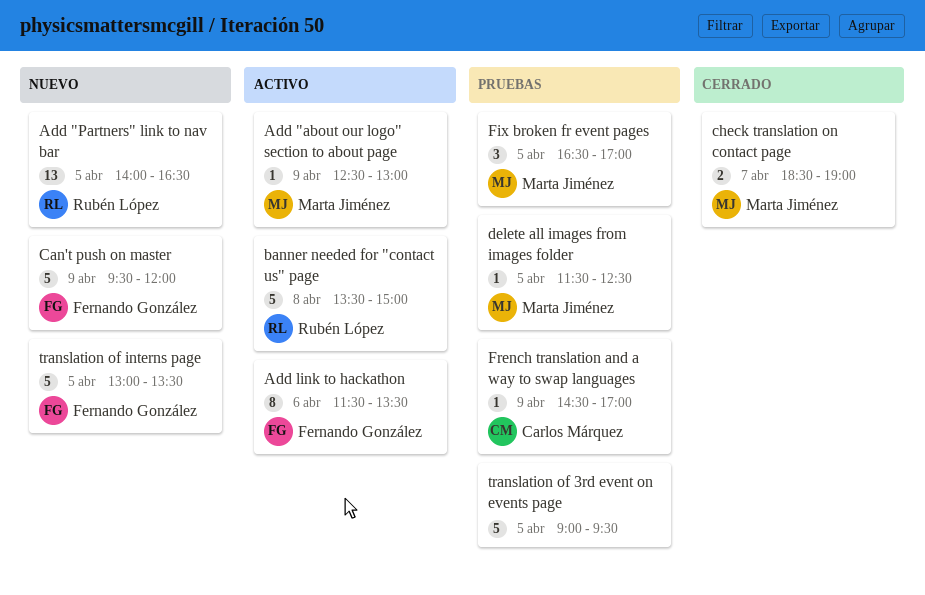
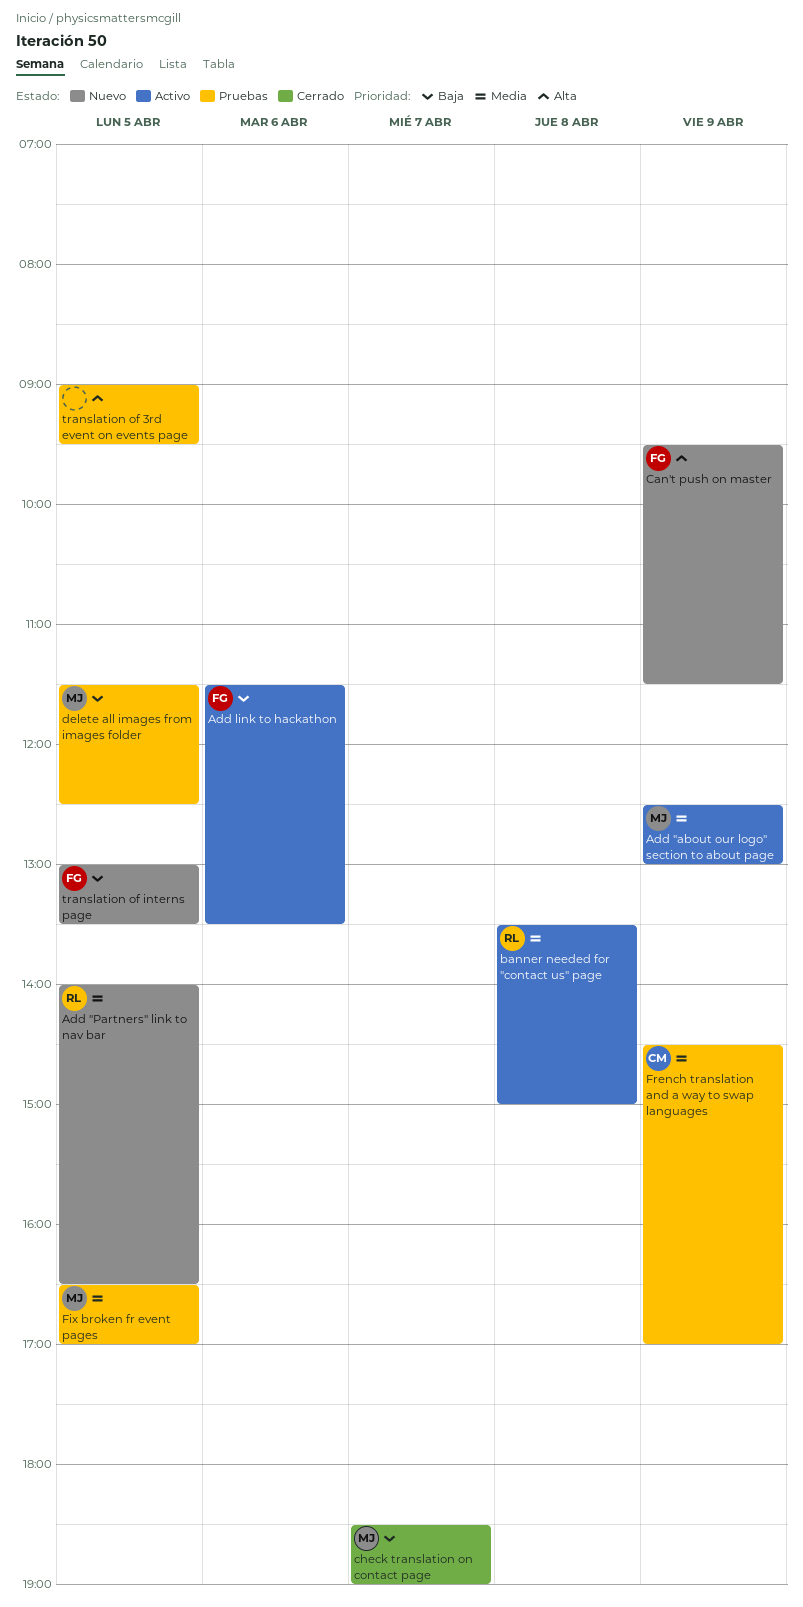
Can't push on master, ends: 12:00 -> 11:30

